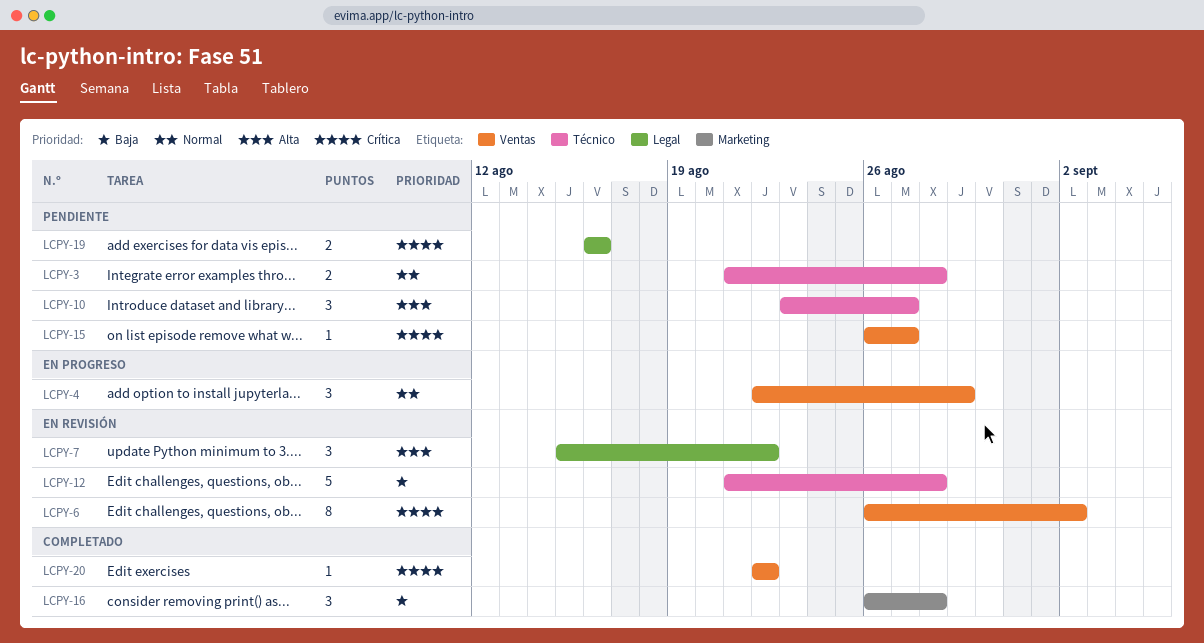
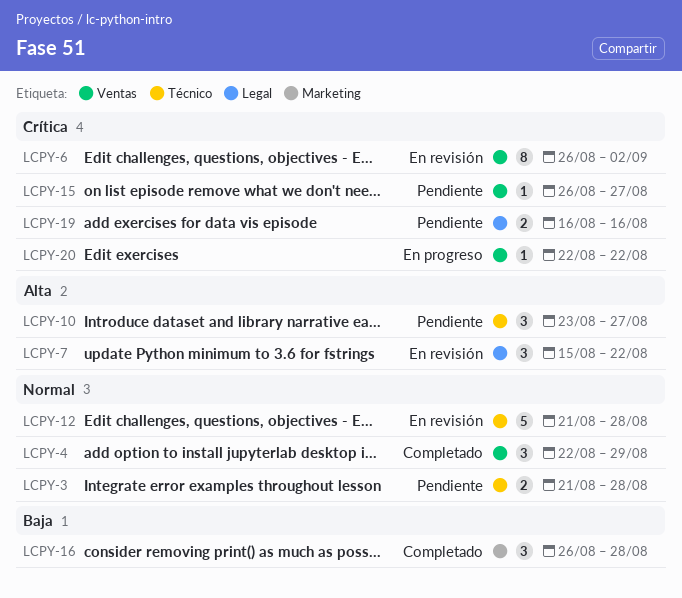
LCPY-4, status: En progreso -> Completado
LCPY-12, priority: Baja -> Normal
LCPY-20, status: Completado -> En progreso

